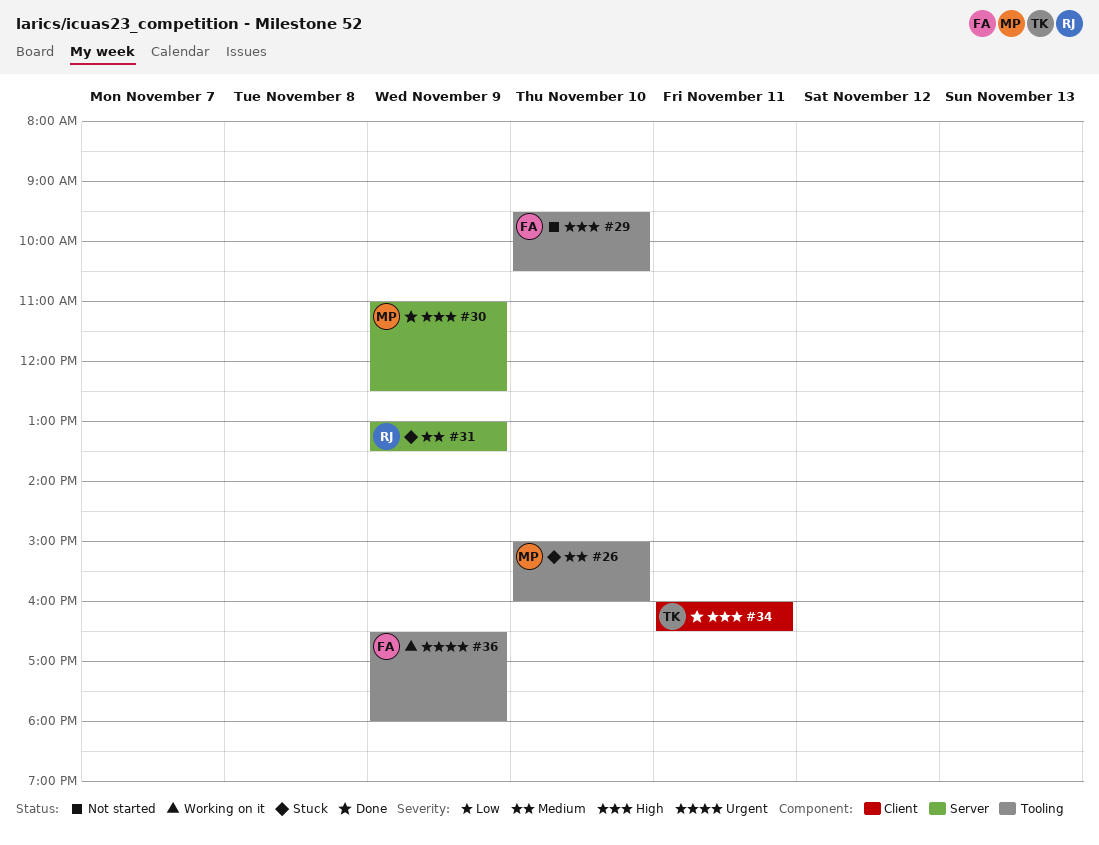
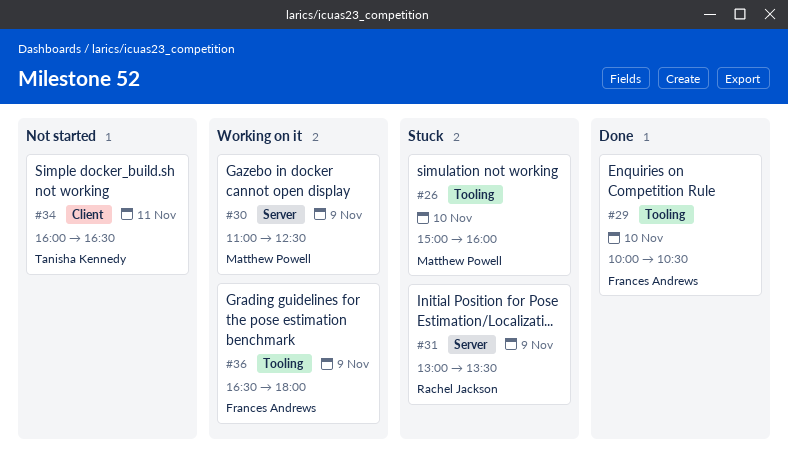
#29, status: Not started -> Done
#29, begins: 09:30 -> 10:00
#30, status: Done -> Working on it
#34, status: Done -> Not started

